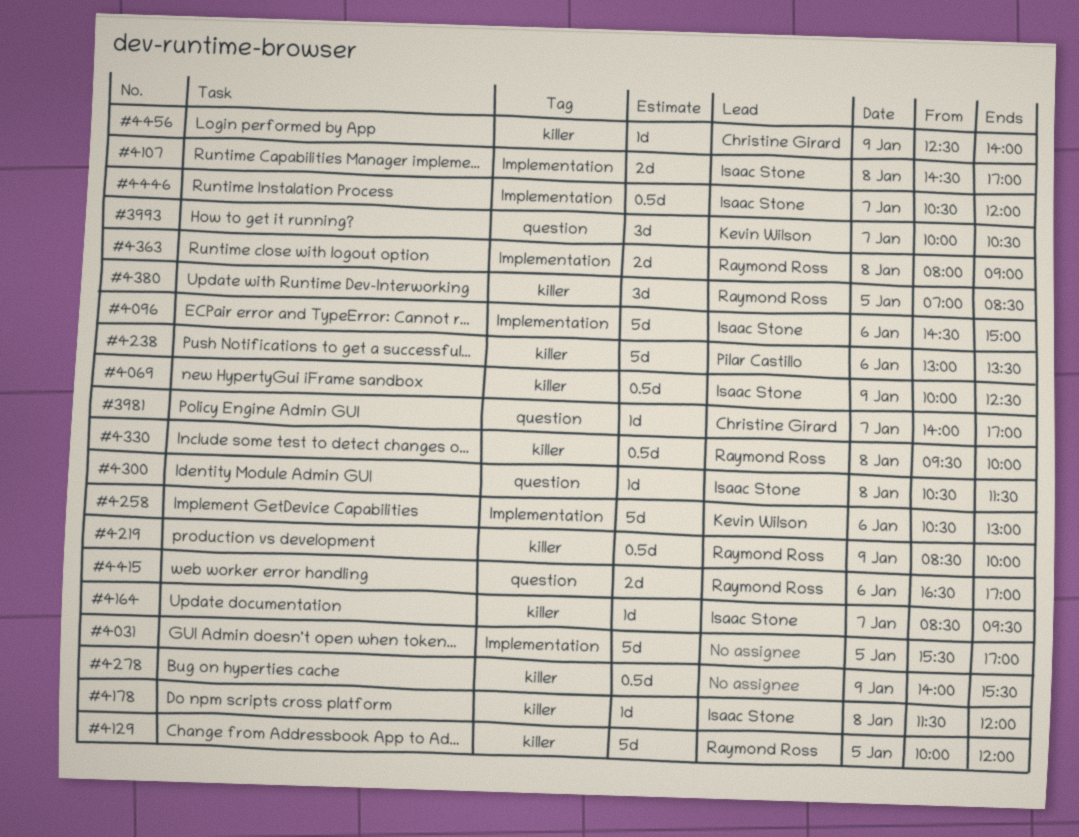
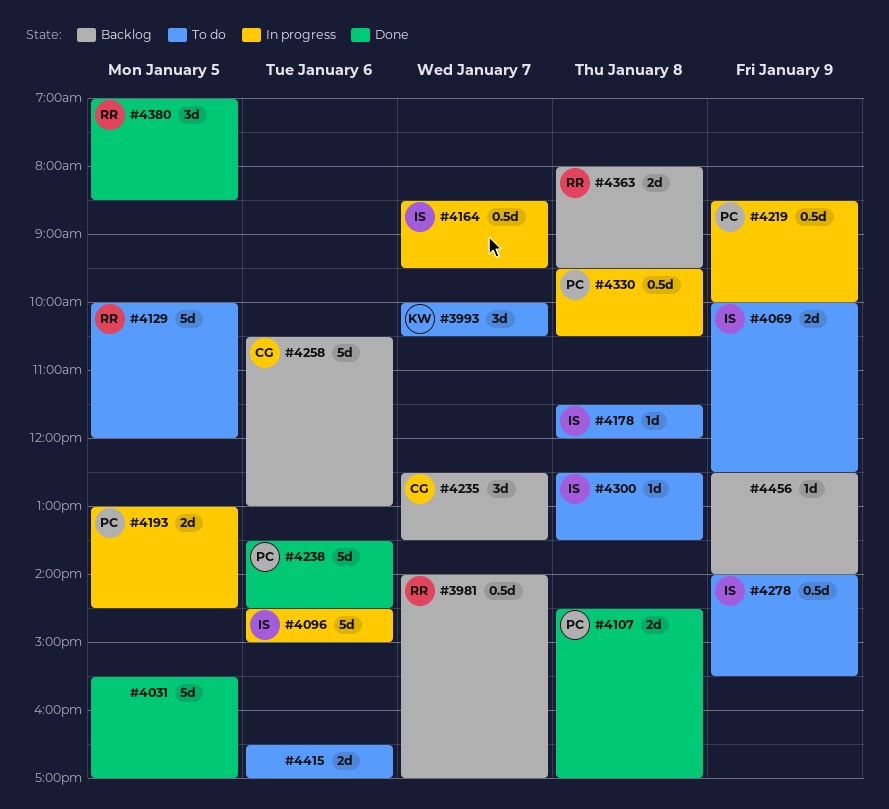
#3981, owner: Christine Girard -> Raymond Ross
#3981, estimate: 1d -> 0.5d
#4069, estimate: 0.5d -> 2d
#4107, owner: Isaac Stone -> Pilar Castillo
#4164, estimate: 1d -> 0.5d
#4193: none -> present
#4219, owner: Raymond Ross -> Pilar Castillo
#4235: none -> present
#4238, begins: 13:00 -> 13:30
#4238, ends: 13:30 -> 14:30
#4258, owner: Kevin Wilson -> Christine Girard
#4278, owner: none -> Isaac Stone
#4300, begins: 10:30 -> 12:30
#4300, ends: 11:30 -> 13:30
#4330, owner: Raymond Ross -> Pilar Castillo
#4330, ends: 10:00 -> 10:30
#4363, ends: 09:00 -> 09:30
#4415, owner: Raymond Ross -> none
#4446: present -> none
#4456, owner: Christine Girard -> none

